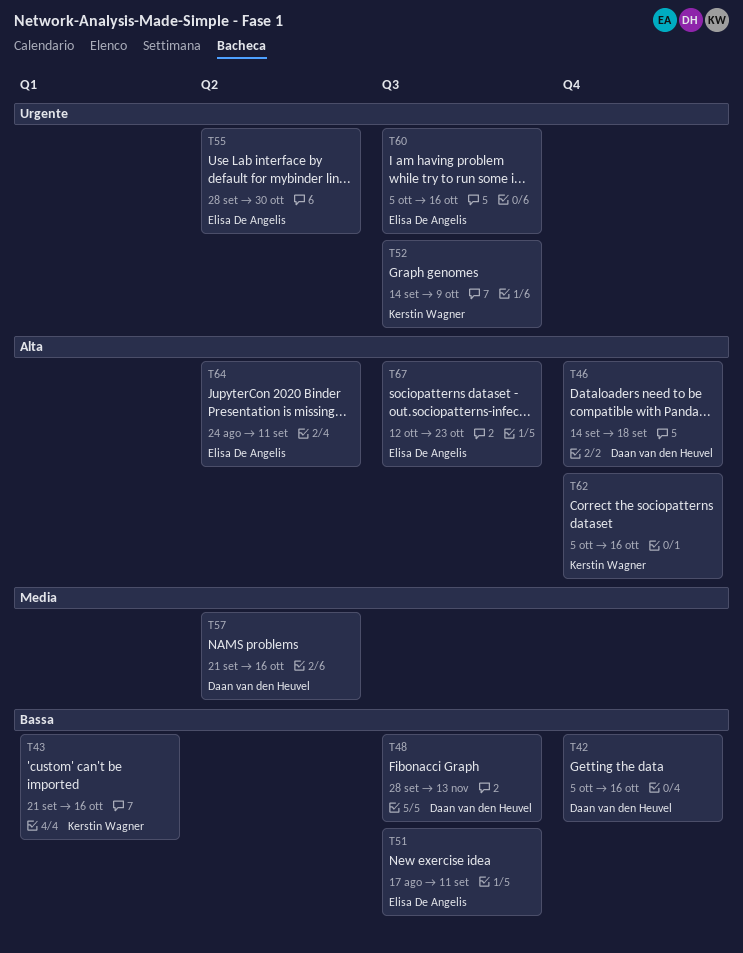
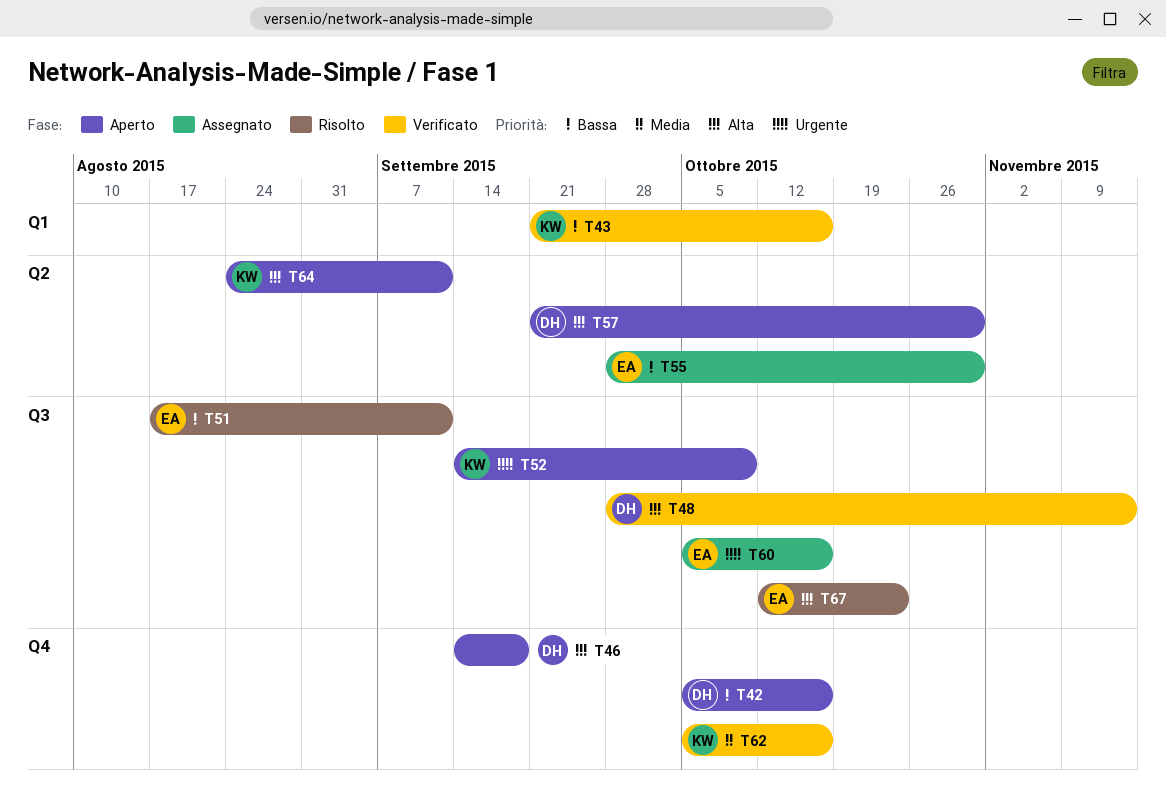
T48, priority: Bassa -> Alta
T55, priority: Urgente -> Bassa
T57, priority: Media -> Alta
T57, due: Oct 16 -> Oct 30
T62, priority: Alta -> Media
T64, owner: Elisa De Angelis -> Kerstin Wagner

